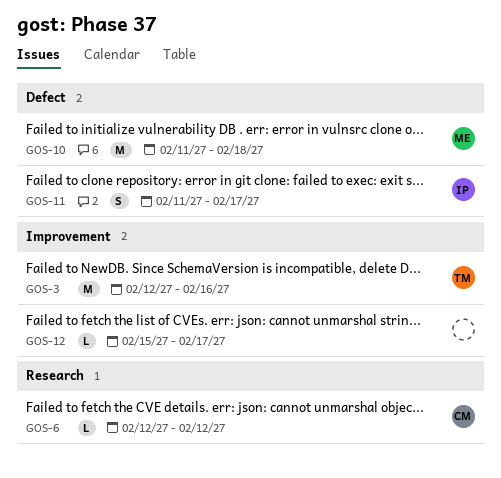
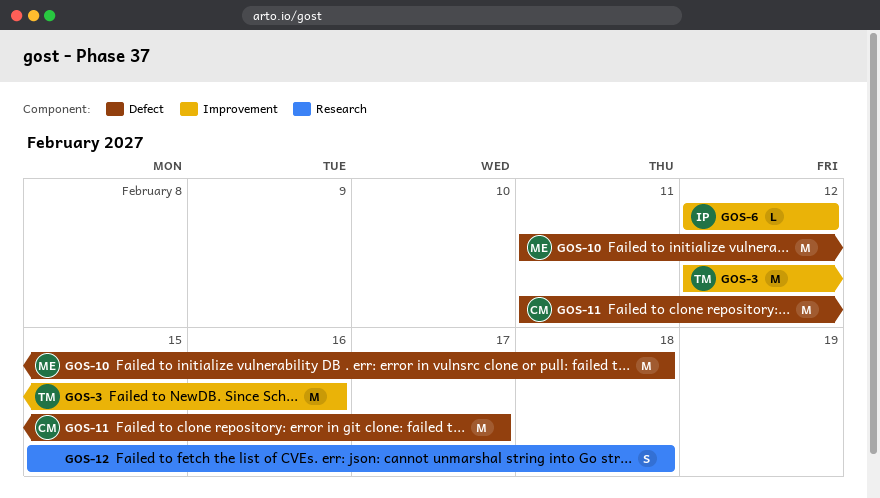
GOS-6, owner: CM -> IP
GOS-6, label: Research -> Improvement
GOS-11, owner: IP -> CM
GOS-11, estimate: S -> M
GOS-12, label: Improvement -> Research
GOS-12, estimate: L -> S
GOS-12, due: Feb 17 -> Feb 18

